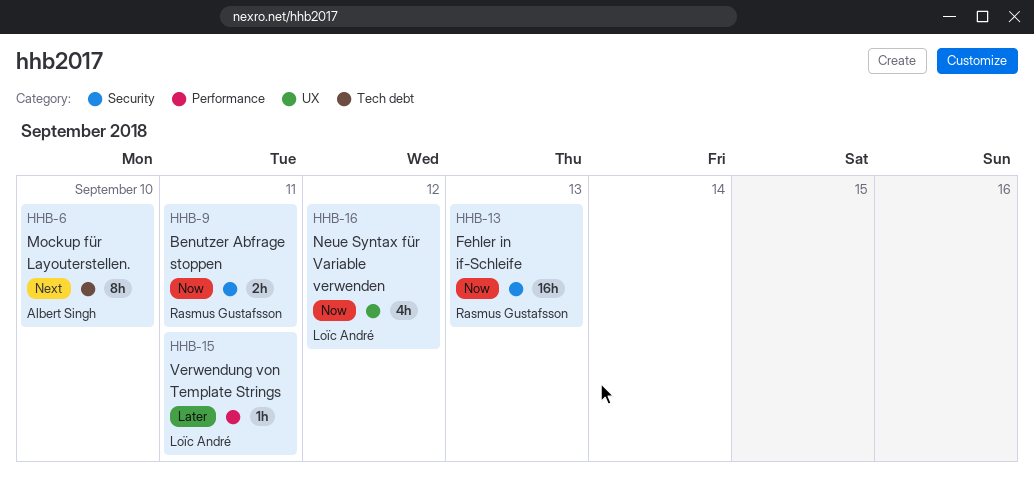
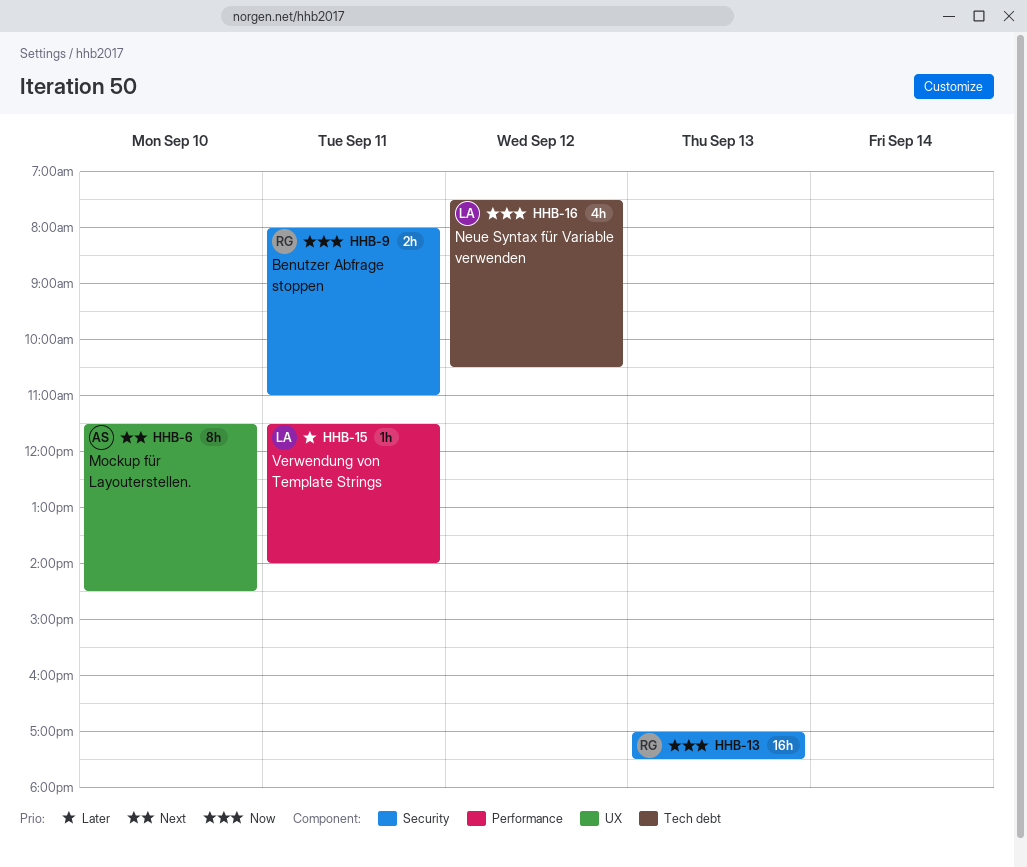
HHB-6, label: Tech debt -> UX
HHB-16, label: UX -> Tech debt

